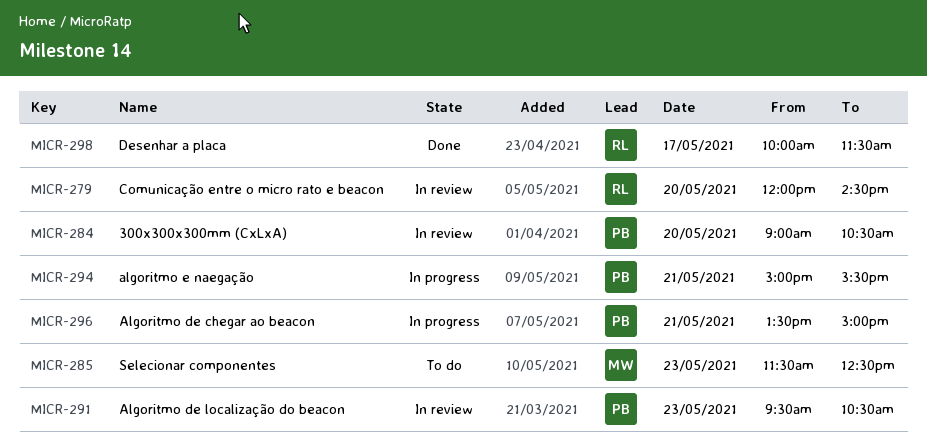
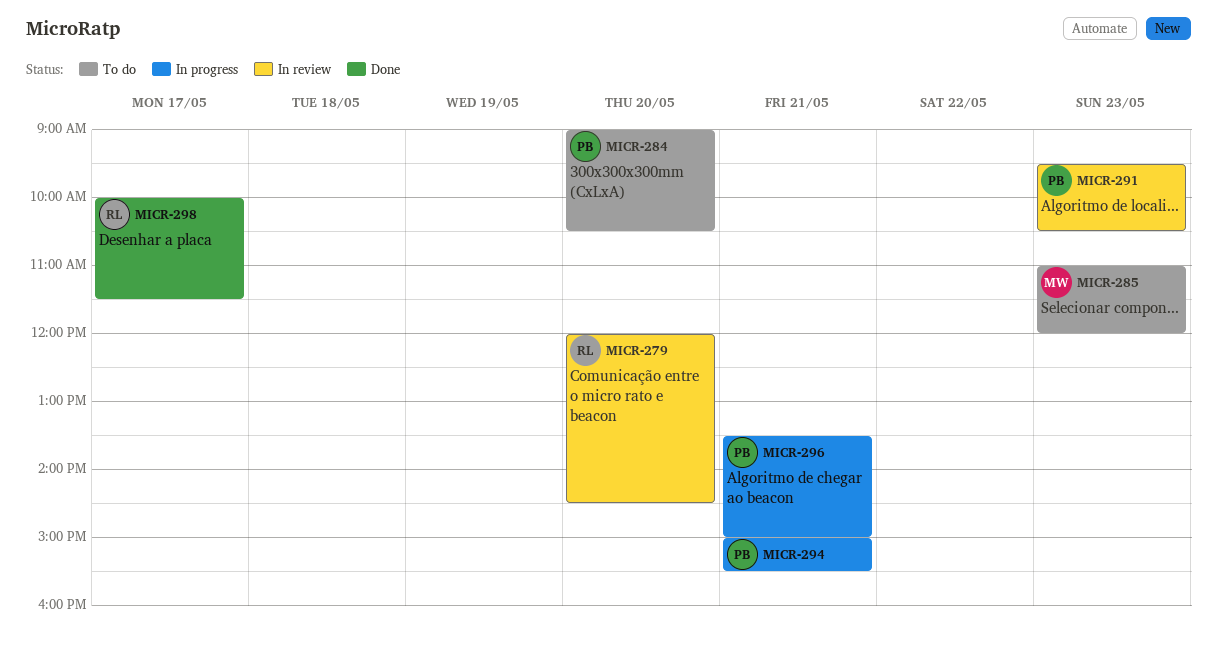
MICR-284, status: In review -> To do
MICR-285, begins: 11:30 -> 11:00
MICR-285, ends: 12:30 -> 12:00

